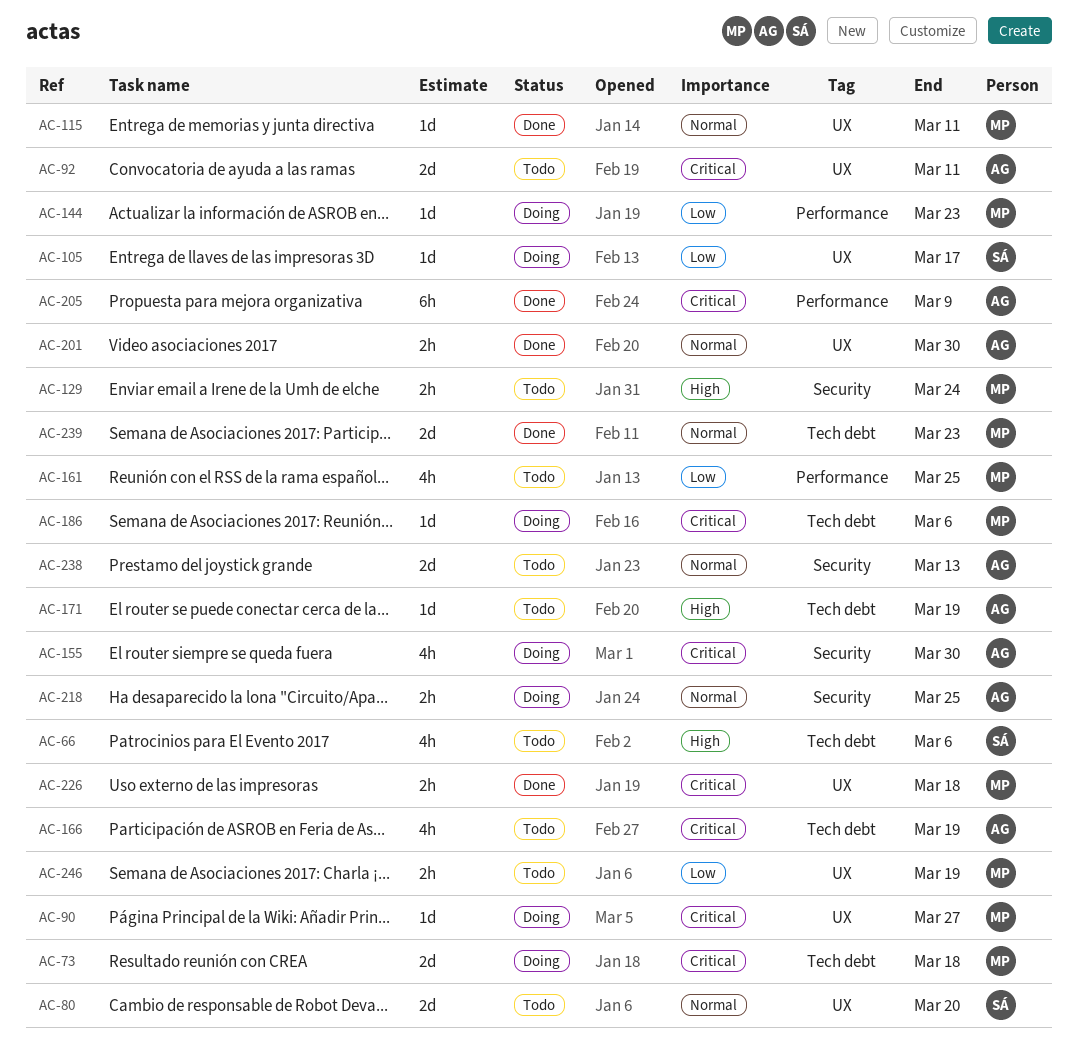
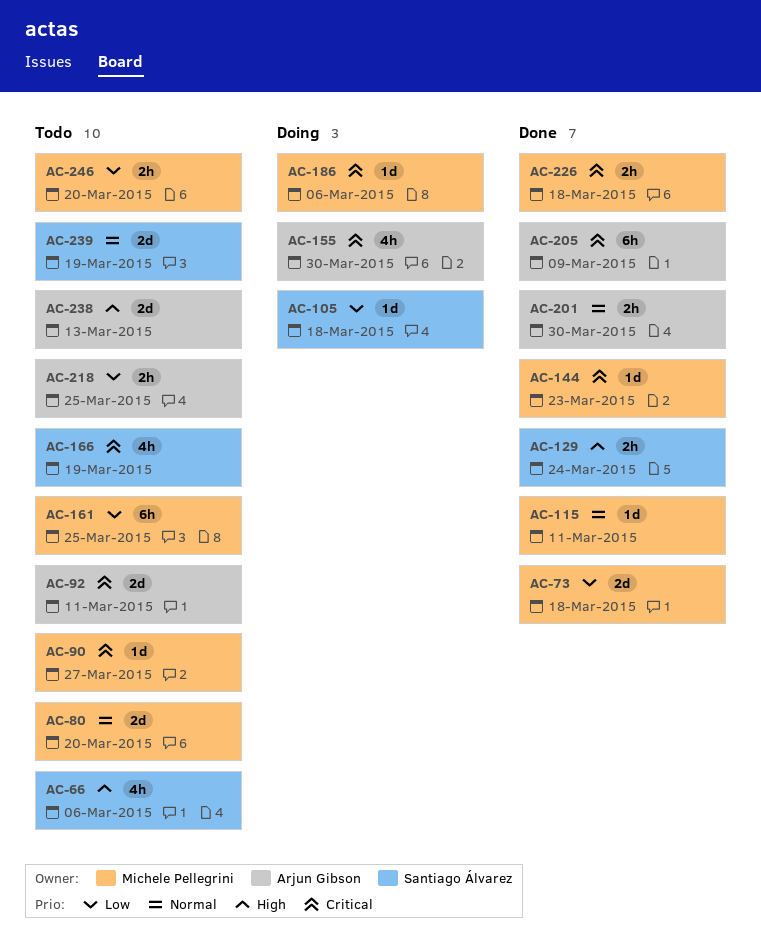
AC-73, status: Doing -> Done
AC-73, priority: Critical -> Low
AC-80, owner: Santiago Álvarez -> Michele Pellegrini
AC-90, status: Doing -> Todo
AC-105, due: Mar 17 -> Mar 18
AC-129, status: Todo -> Done
AC-129, owner: Michele Pellegrini -> Santiago Álvarez
AC-144, status: Doing -> Done
AC-144, priority: Low -> Critical
AC-161, estimate: 4h -> 6h
AC-166, owner: Arjun Gibson -> Santiago Álvarez
AC-171: present -> none
AC-218, status: Doing -> Todo
AC-218, priority: Normal -> Low
AC-238, priority: Normal -> High
AC-239, status: Done -> Todo
AC-239, owner: Michele Pellegrini -> Santiago Álvarez
AC-239, due: Mar 23 -> Mar 19
AC-246, due: Mar 19 -> Mar 20

